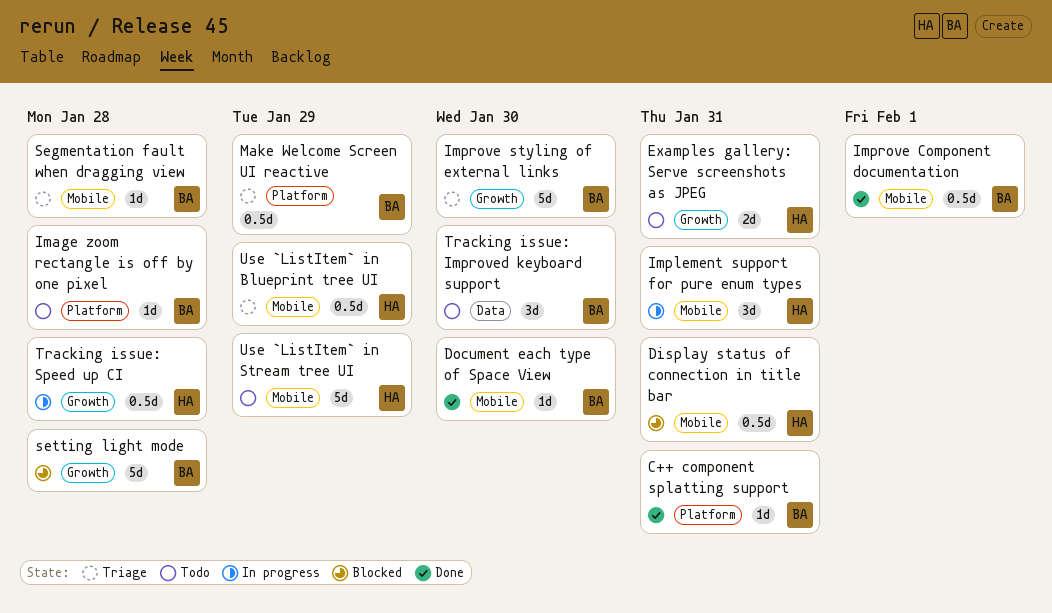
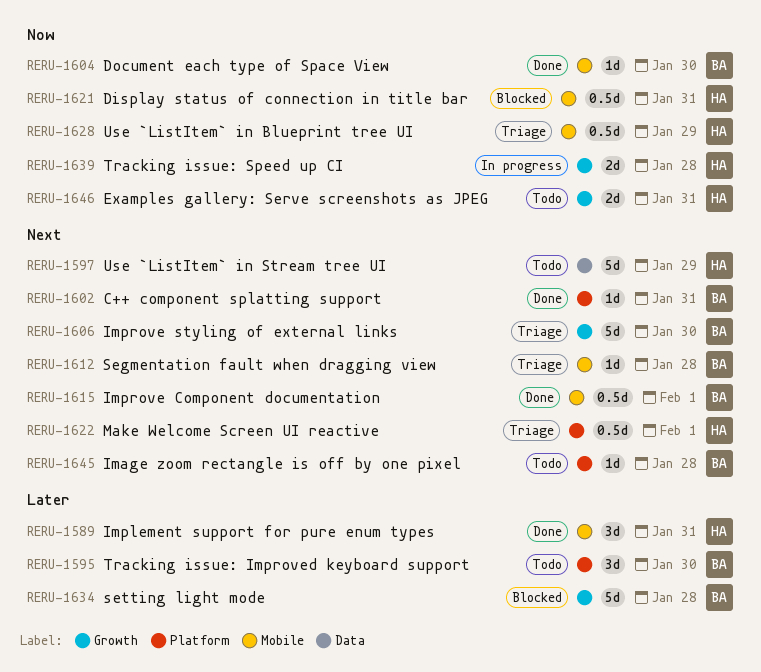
Implement support for pure enum types, status: In progress -> Done
Make Welcome Screen UI reactive, owner: BA -> HA
Make Welcome Screen UI reactive, due: Jan 29 -> Feb 1
Tracking issue: Improved keyboard support, label: Data -> Platform
Tracking issue: Speed up CI, estimate: 0.5d -> 2d
Use `ListItem` in Stream tree UI, label: Mobile -> Data

